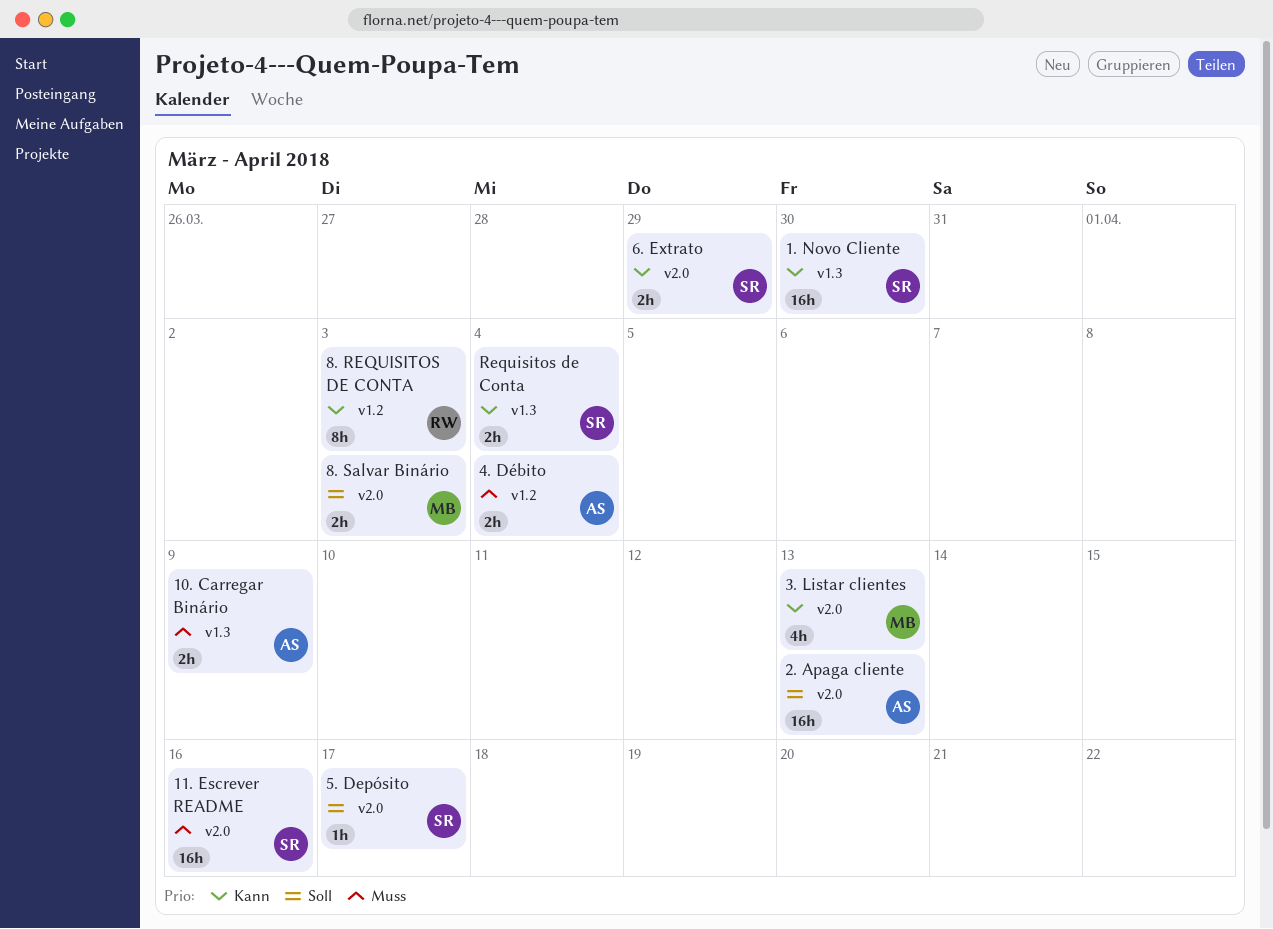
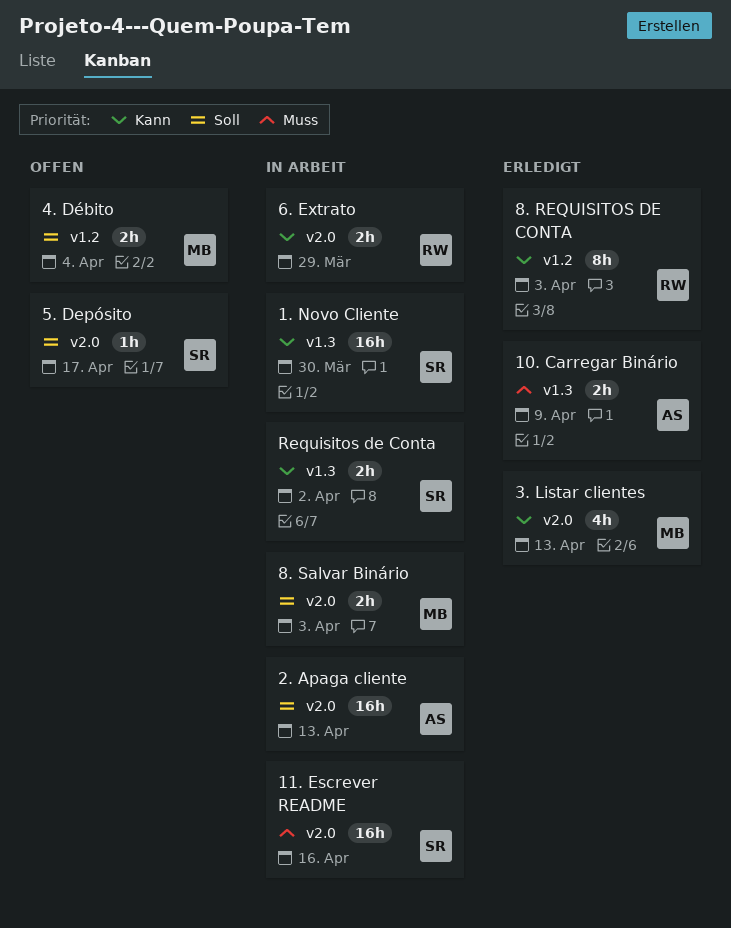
4. Débito, owner: AS -> MB
4. Débito, priority: Muss -> Soll
6. Extrato, owner: SR -> RW
Requisitos de Conta, due: Apr 4 -> Apr 2

